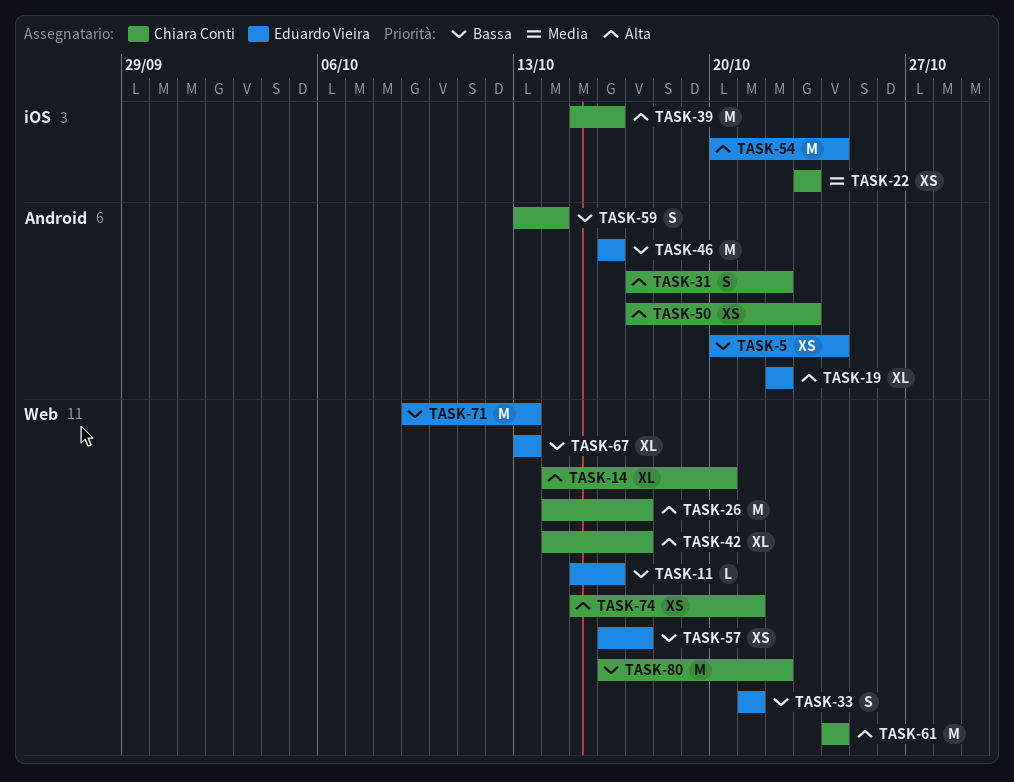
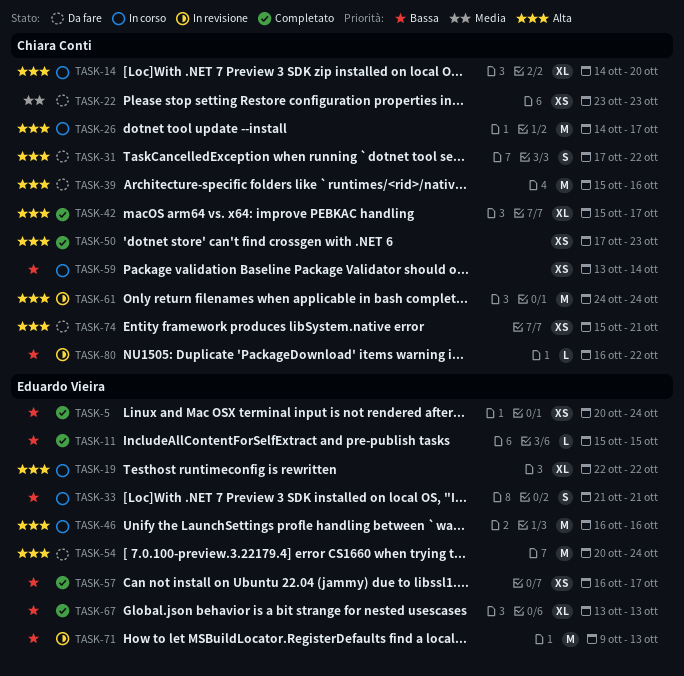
TASK-11, due: Oct 16 -> Oct 15
TASK-42, start: Oct 14 -> Oct 15
TASK-46, priority: Bassa -> Alta
TASK-59, estimate: S -> XS
TASK-80, estimate: M -> L

